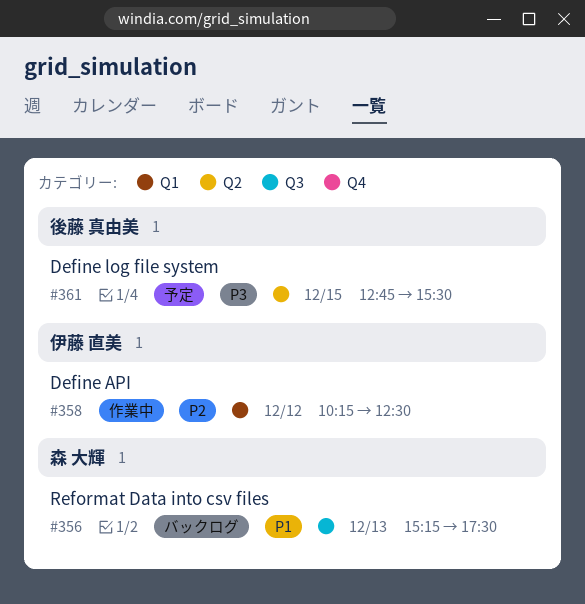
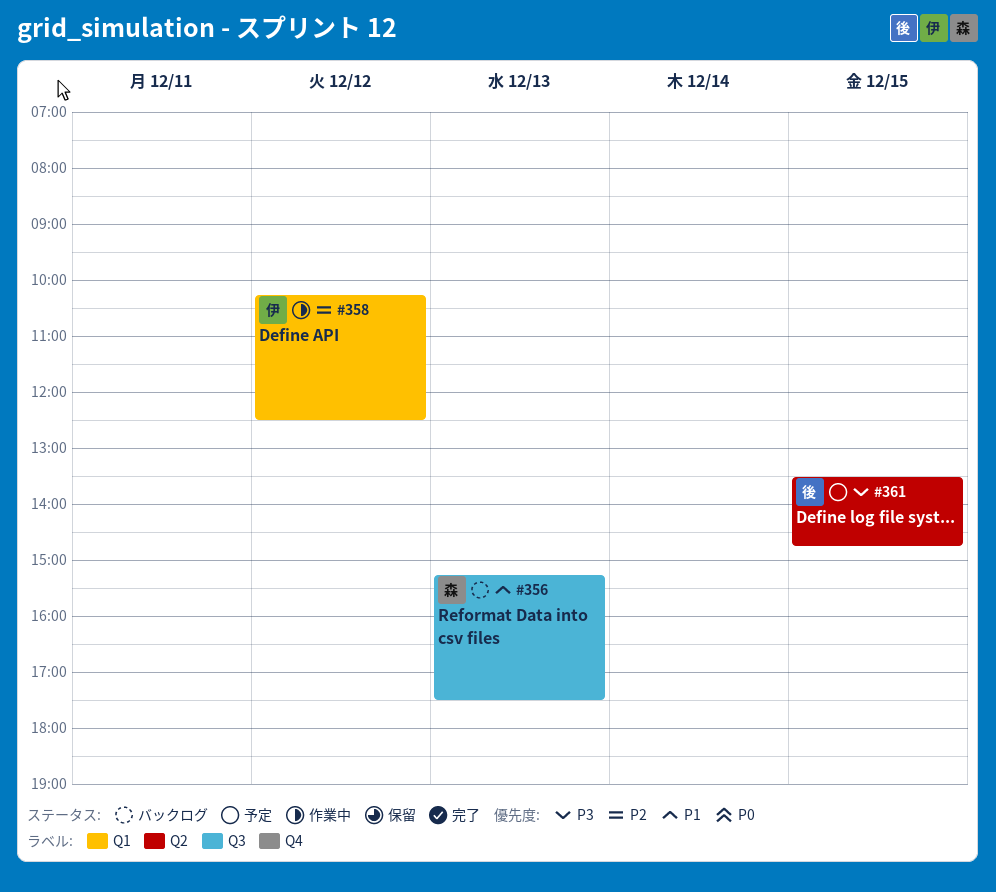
#361, begins: 12:45 -> 13:30
#361, ends: 15:30 -> 14:45

